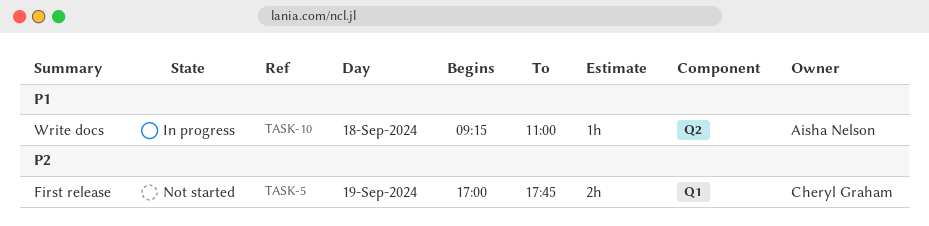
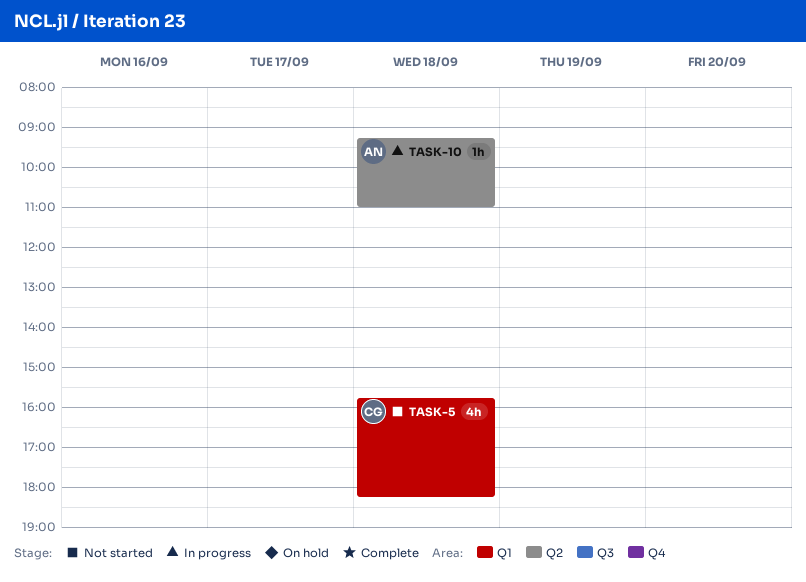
TASK-5, estimate: 2h -> 4h
TASK-5, day: Sep 19 -> Sep 18
TASK-5, begins: 17:00 -> 15:45
TASK-5, ends: 17:45 -> 18:15

